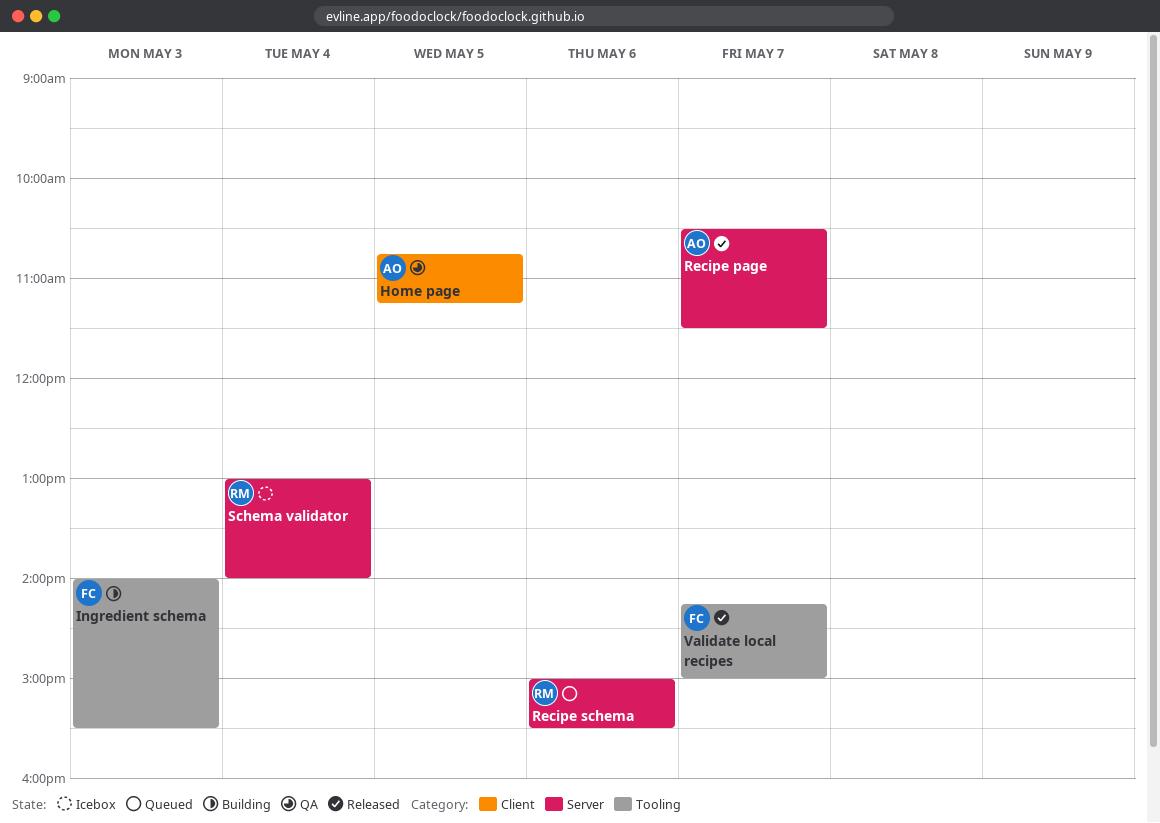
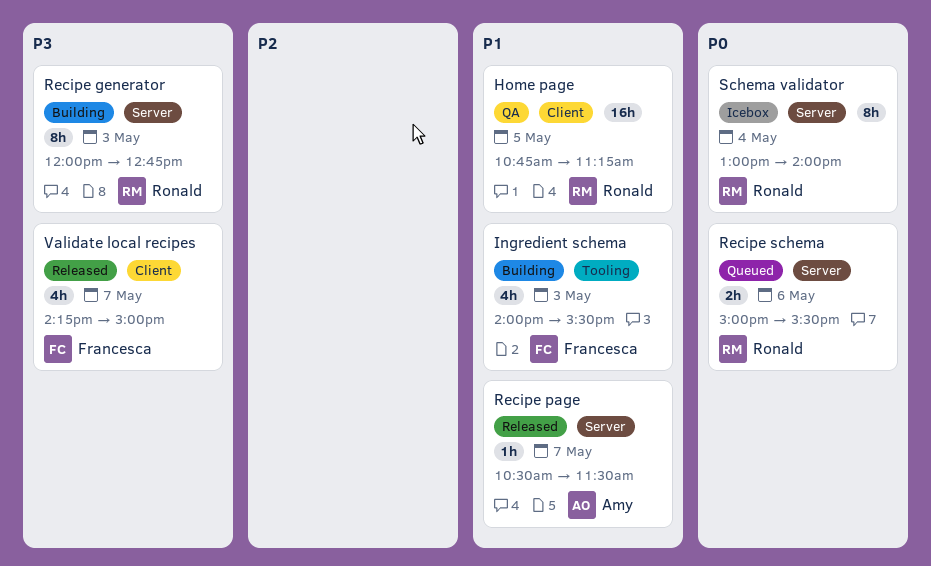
Home page, owner: Amy -> Ronald
Recipe generator: none -> present
Validate local recipes, label: Tooling -> Client

